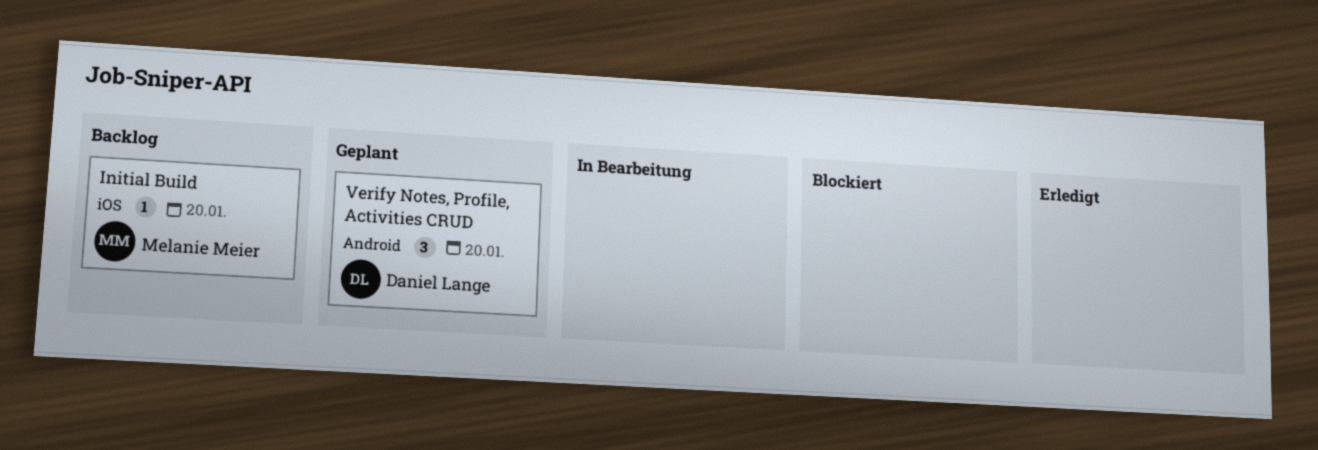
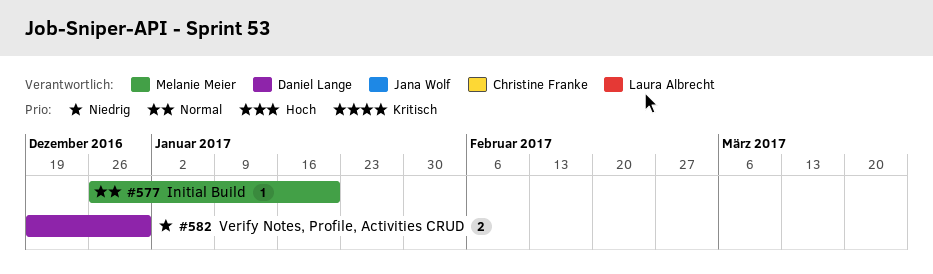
Verify Notes, Profile, Activities CRUD, estimate: 3 -> 2
Verify Notes, Profile, Activities CRUD, due: Jan 20 -> Dec 30

